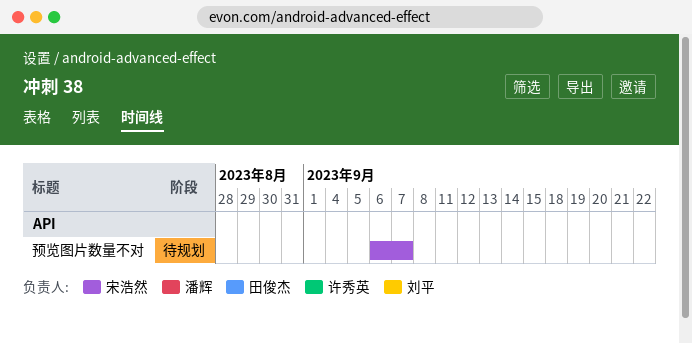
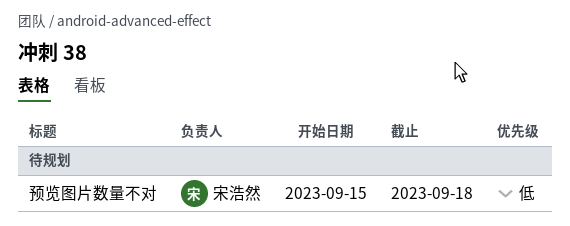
预览图片数量不对, start: Sep 6 -> Sep 15
预览图片数量不对, due: Sep 7 -> Sep 18

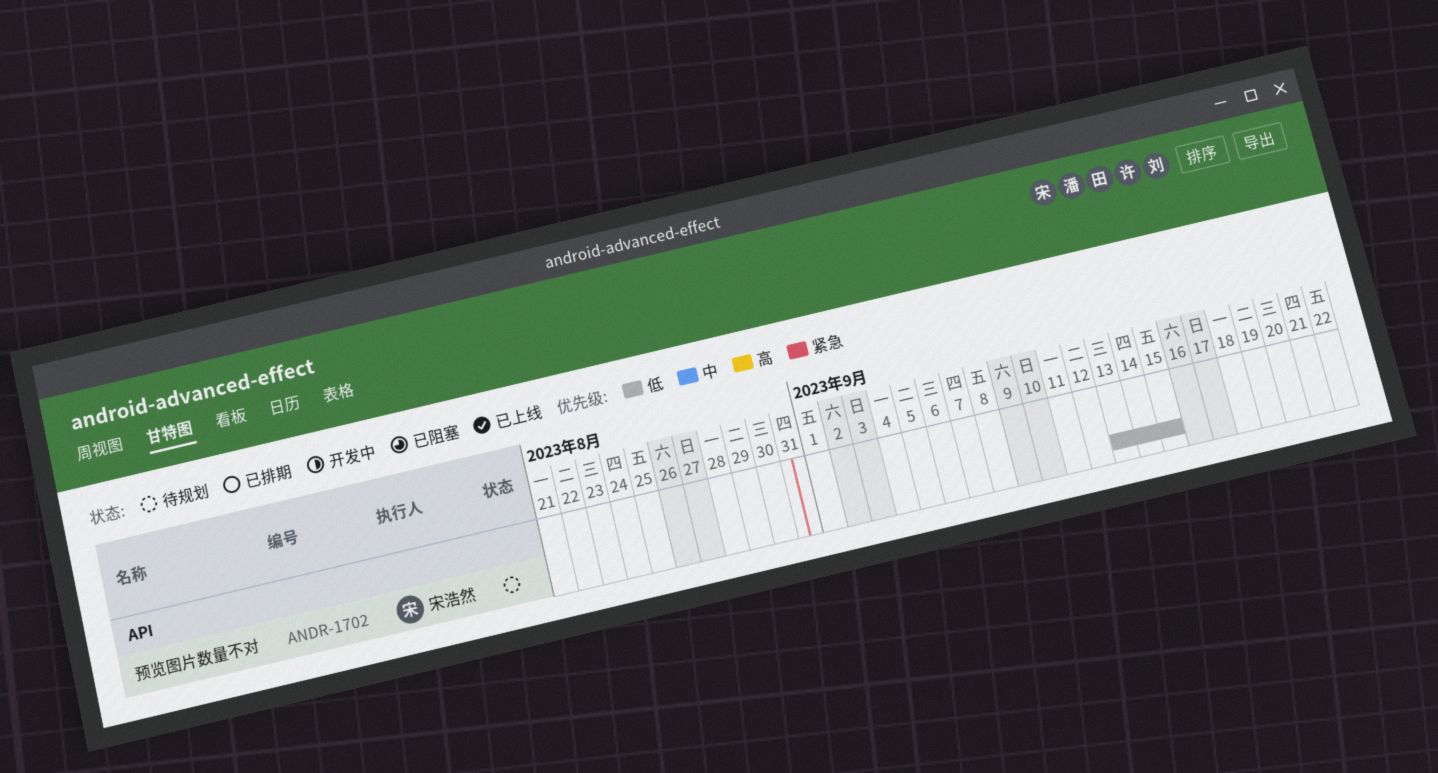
预览图片数量不对, start: Sep 15 -> Sep 13
预览图片数量不对, due: Sep 18 -> Sep 15

